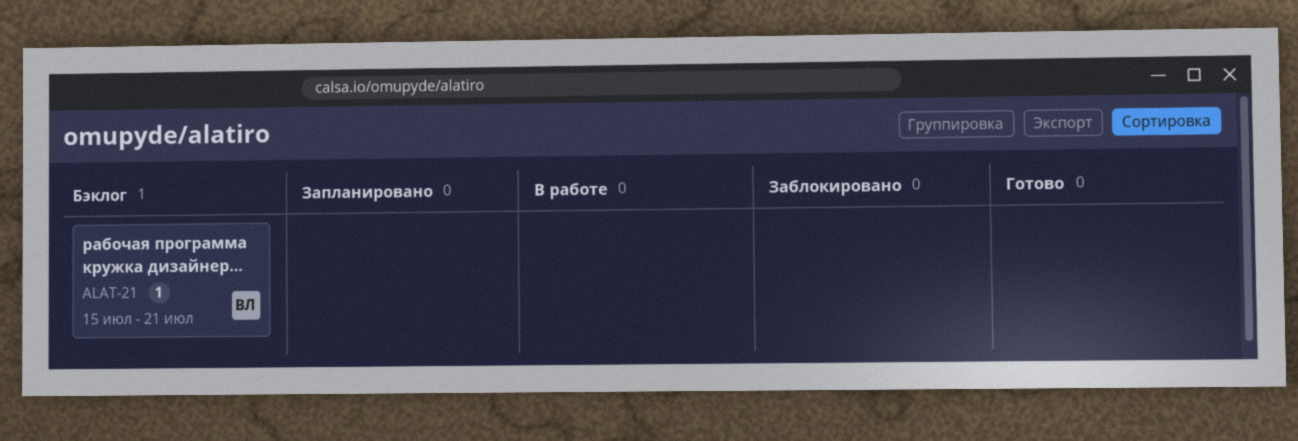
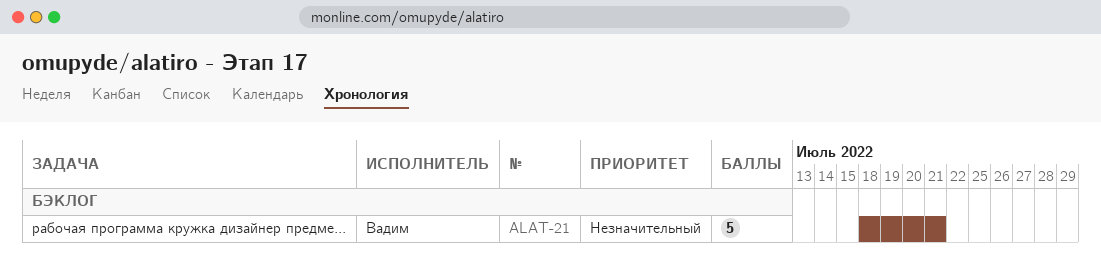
ALAT-21, estimate: 1 -> 5
ALAT-21, start: Jul 15 -> Jul 18

